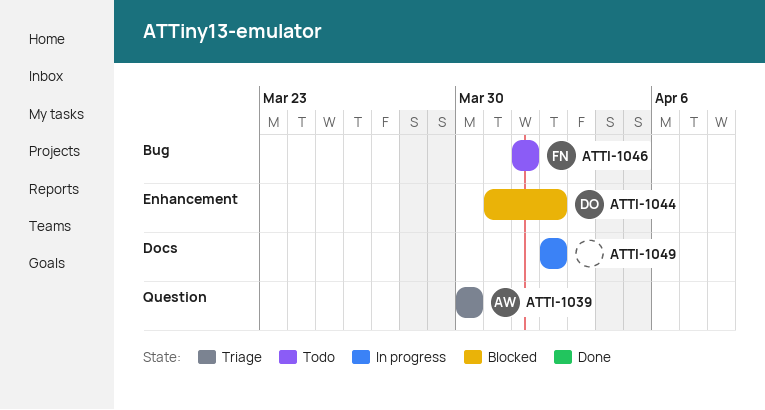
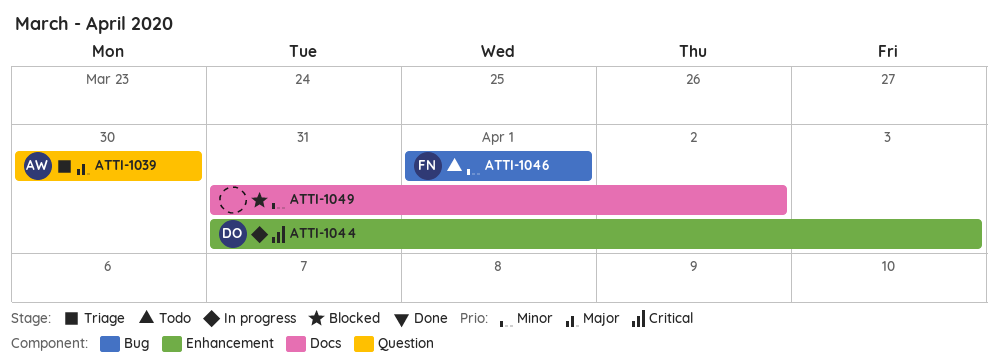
ATTI-1044, status: Blocked -> In progress
ATTI-1044, due: Apr 2 -> Apr 3
ATTI-1049, status: In progress -> Blocked
ATTI-1049, start: Apr 2 -> Mar 31

